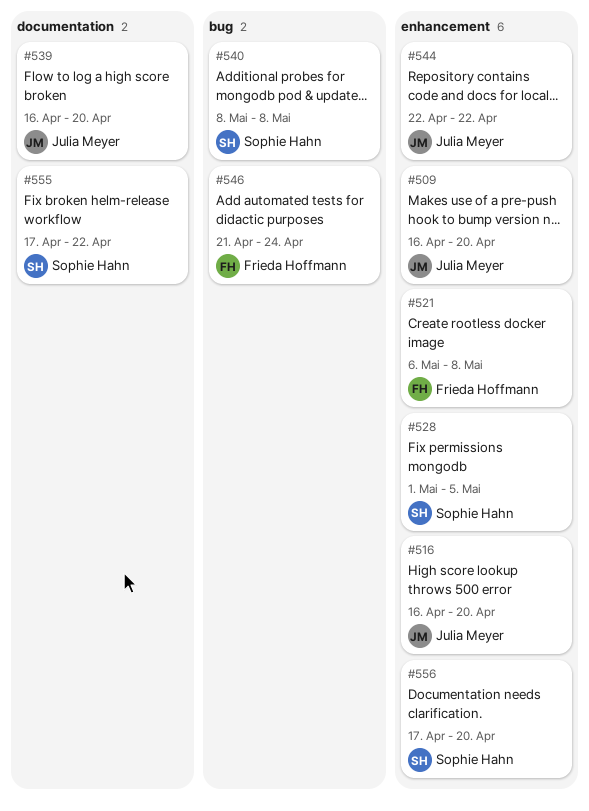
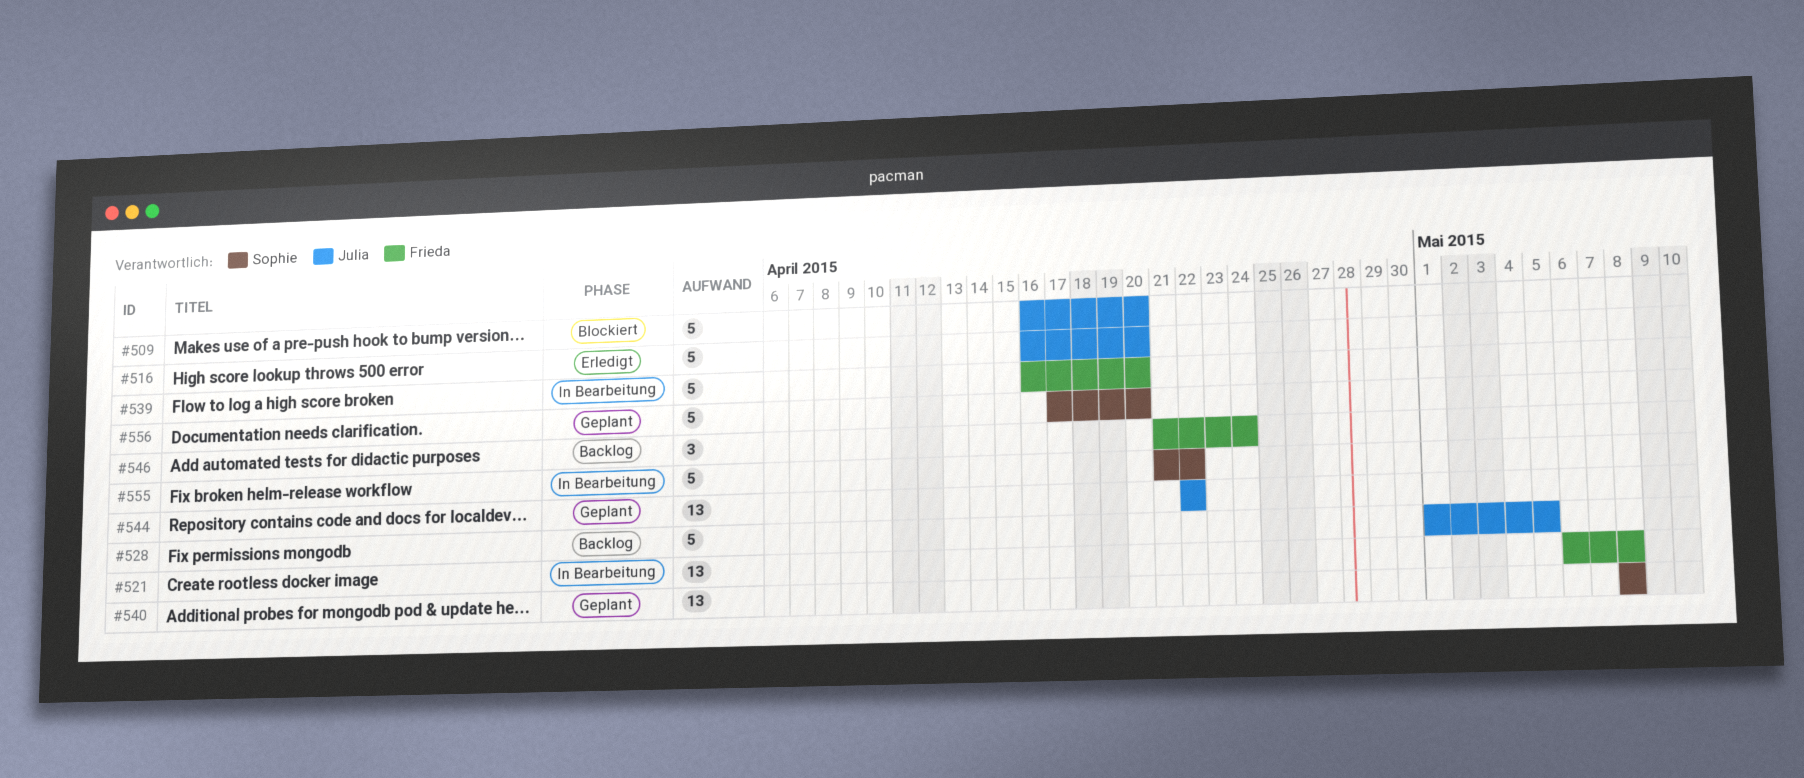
#528, owner: Sophie Hahn -> Julia Meyer
#539, owner: Julia Meyer -> Frieda Hoffmann
#555, start: Apr 17 -> Apr 21

